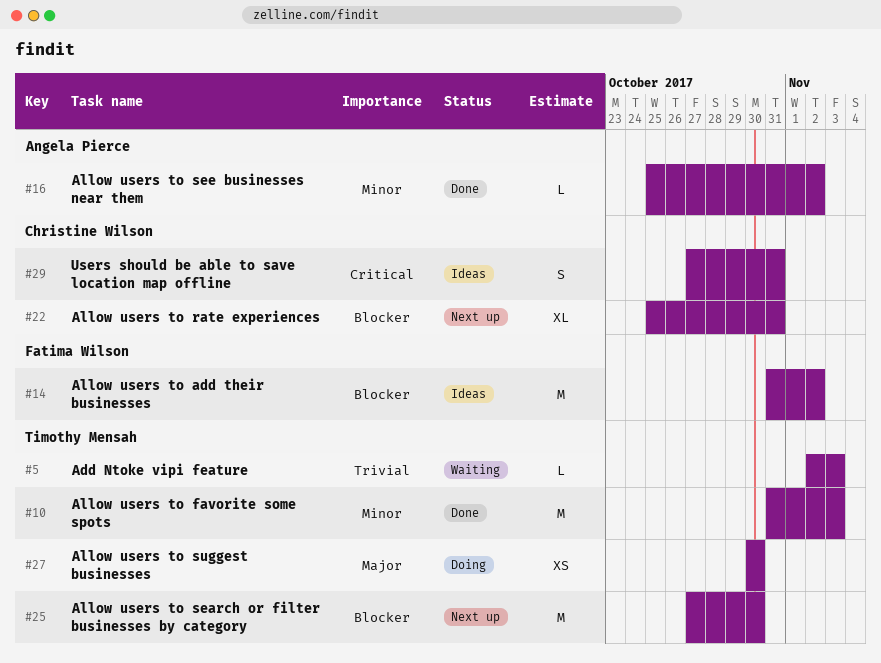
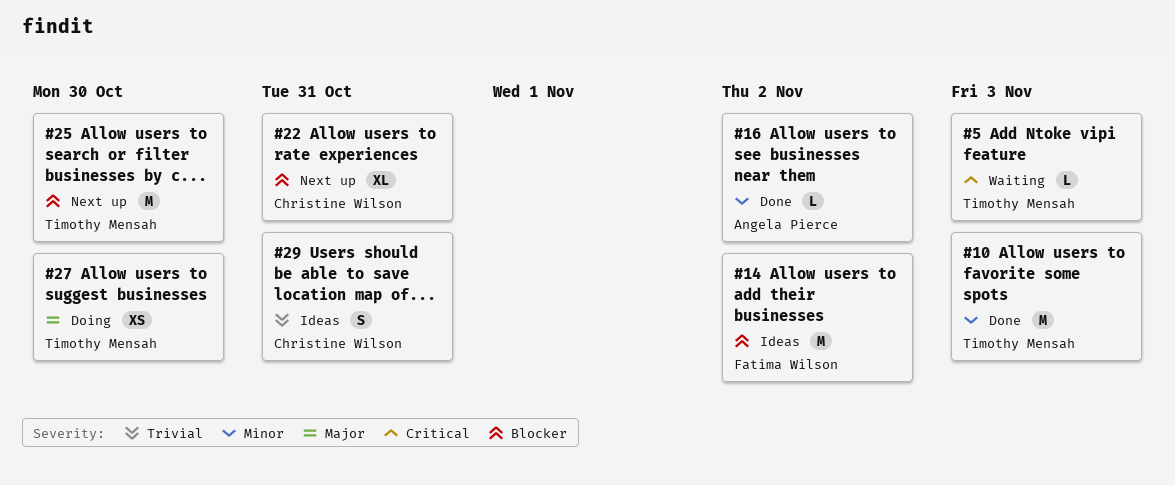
#5, priority: Trivial -> Critical
#29, priority: Critical -> Trivial

